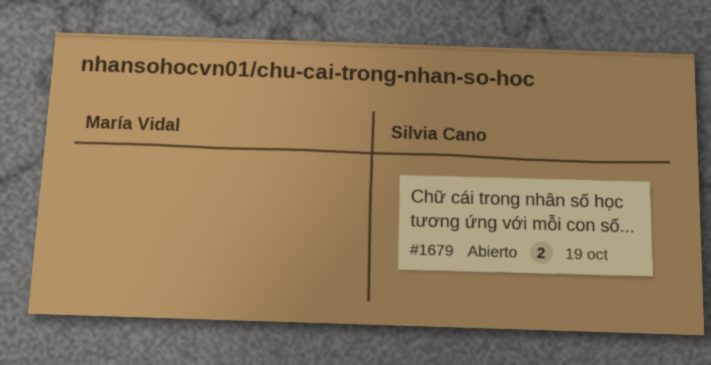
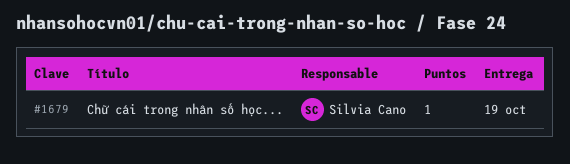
#1679, estimate: 2 -> 1

